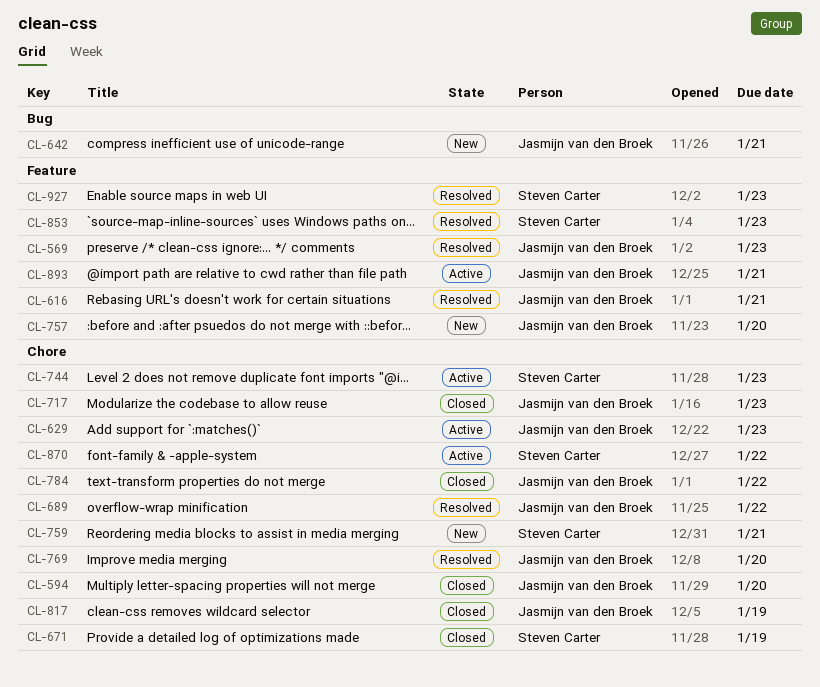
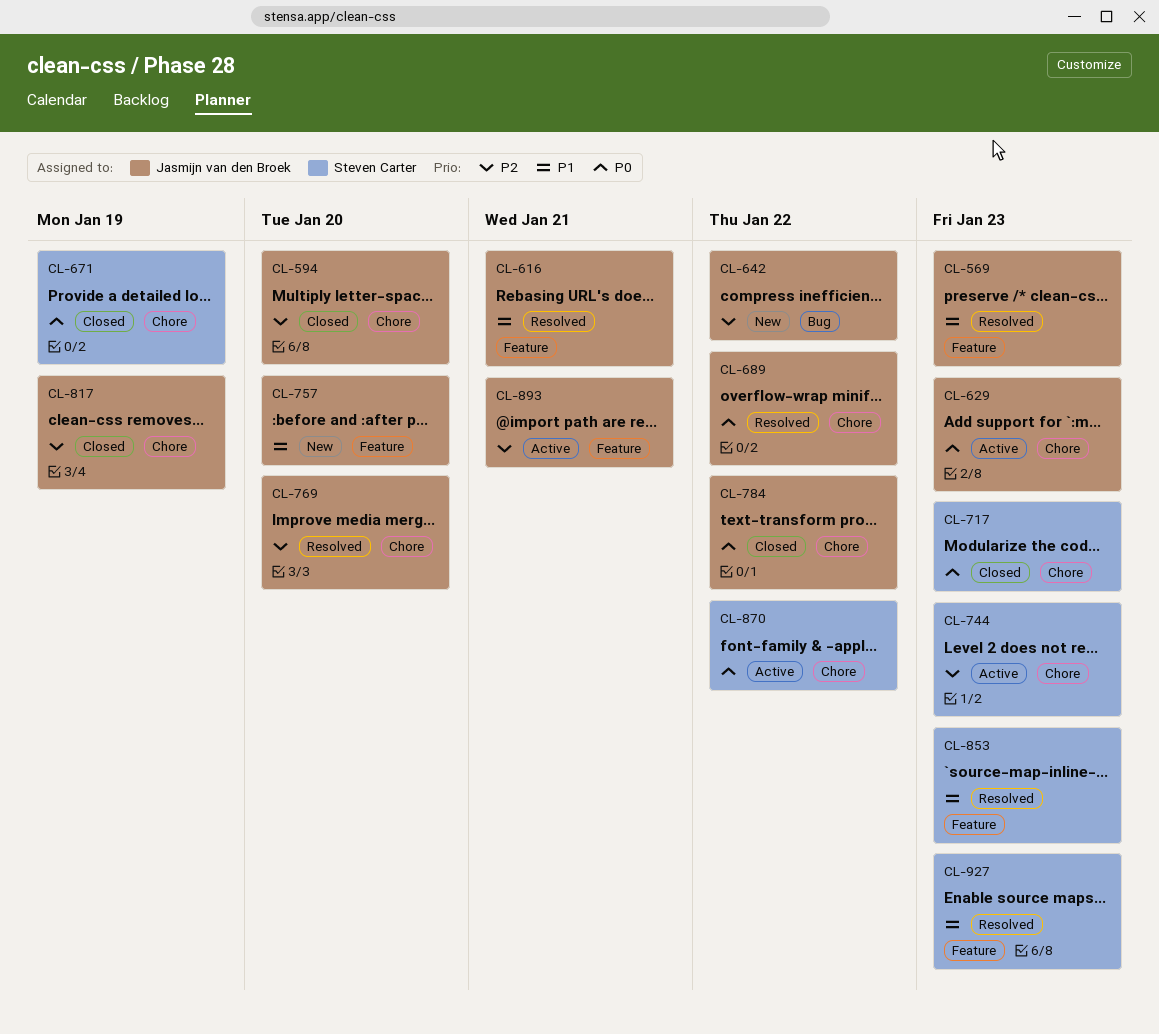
CL-642, due: Jan 21 -> Jan 22
CL-717, owner: Jasmijn van den Broek -> Steven Carter
CL-759: present -> none

